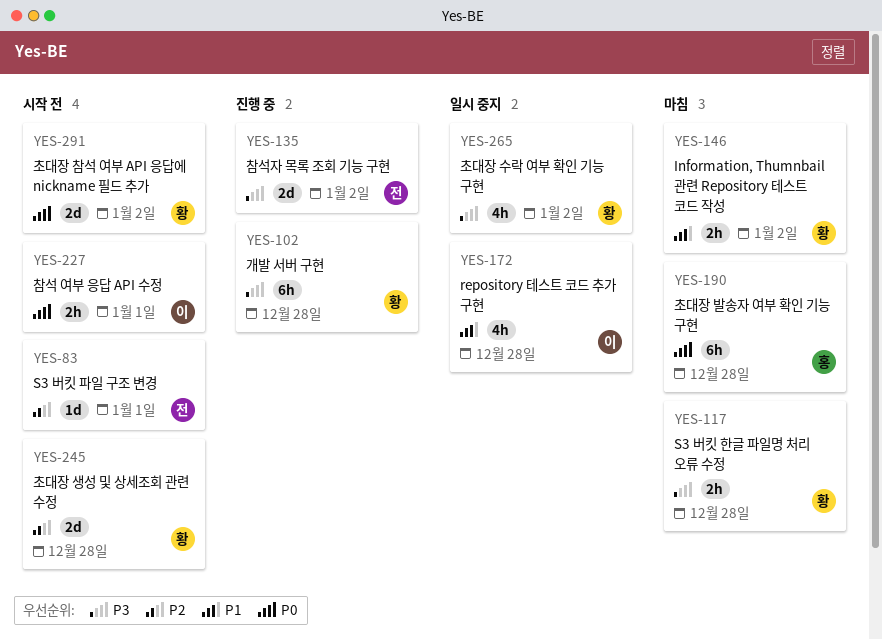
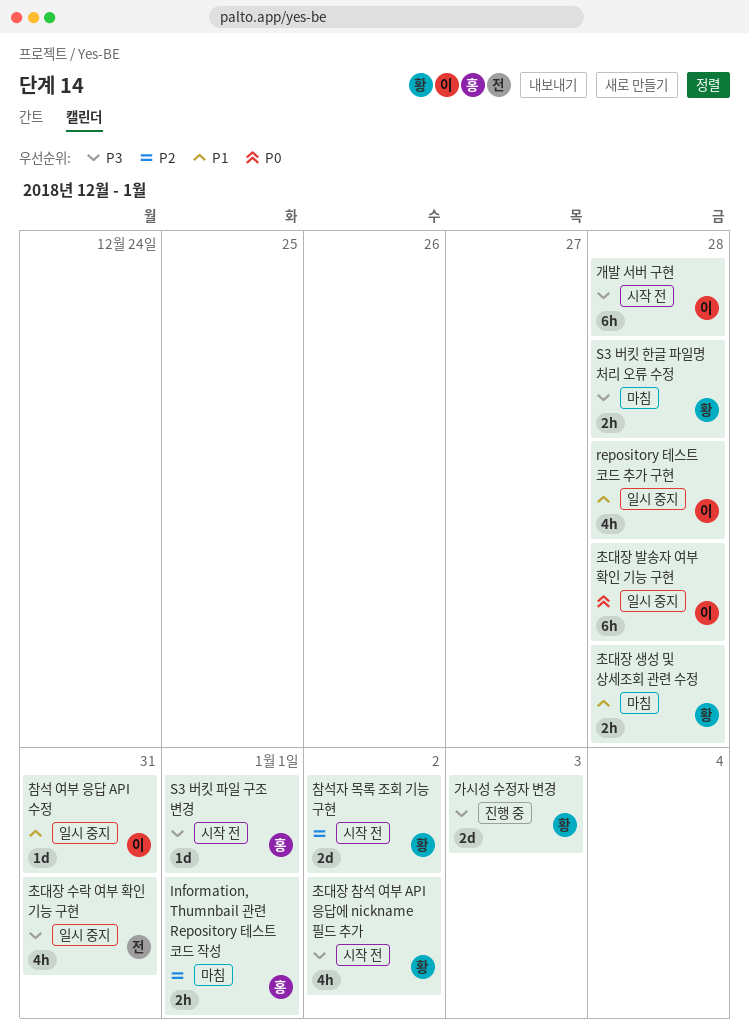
Information, Thumnbail 관련 Repository 테스트 코드 작성, owner: 황 -> 홍
Information, Thumnbail 관련 Repository 테스트 코드 작성, priority: P1 -> P2
Information, Thumnbail 관련 Repository 테스트 코드 작성, due: Jan 2 -> Jan 1
S3 버킷 파일 구조 변경, owner: 전 -> 홍
S3 버킷 파일 구조 변경, priority: P2 -> P3
가시성 수정자 변경: none -> present
개발 서버 구현, status: 진행 중 -> 시작 전
개발 서버 구현, owner: 황 -> 이
참석 여부 응답 API 수정, status: 시작 전 -> 일시 중지
참석 여부 응답 API 수정, priority: P0 -> P1
참석 여부 응답 API 수정, estimate: 2h -> 1d
참석 여부 응답 API 수정, due: Jan 1 -> Dec 31
참석자 목록 조회 기능 구현, status: 진행 중 -> 시작 전
참석자 목록 조회 기능 구현, owner: 전 -> 황
참석자 목록 조회 기능 구현, priority: P3 -> P2
초대장 발송자 여부 확인 기능 구현, status: 마침 -> 일시 중지
초대장 발송자 여부 확인 기능 구현, owner: 홍 -> 이
초대장 생성 및 상세조회 관련 수정, status: 시작 전 -> 마침
초대장 생성 및 상세조회 관련 수정, priority: P2 -> P1
초대장 생성 및 상세조회 관련 수정, estimate: 2d -> 2h
초대장 수락 여부 확인 기능 구현, owner: 황 -> 전
초대장 수락 여부 확인 기능 구현, due: Jan 2 -> Dec 31
초대장 참석 여부 API 응답에 nickname 필드 추가, priority: P0 -> P3
초대장 참석 여부 API 응답에 nickname 필드 추가, estimate: 2d -> 4h

